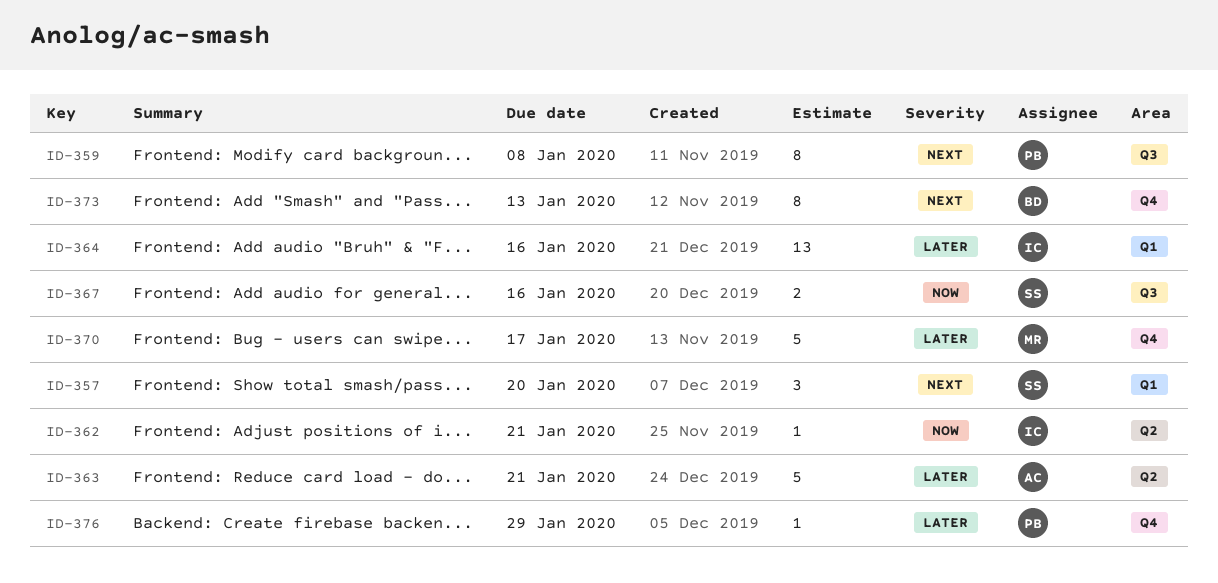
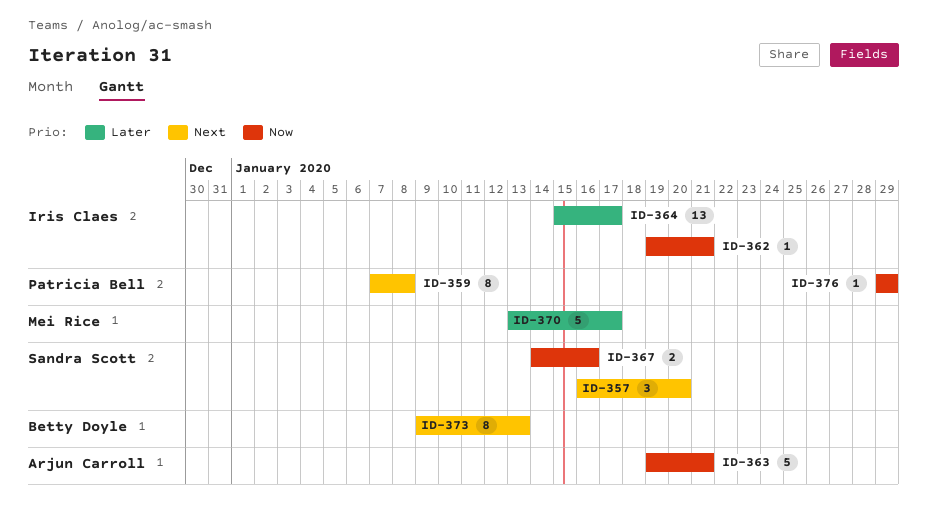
ID-363, priority: Later -> Now
ID-364, due: Jan 16 -> Jan 17
ID-376, priority: Later -> Now

